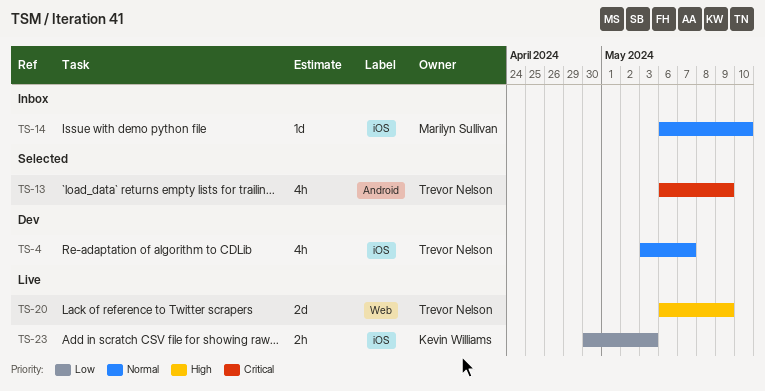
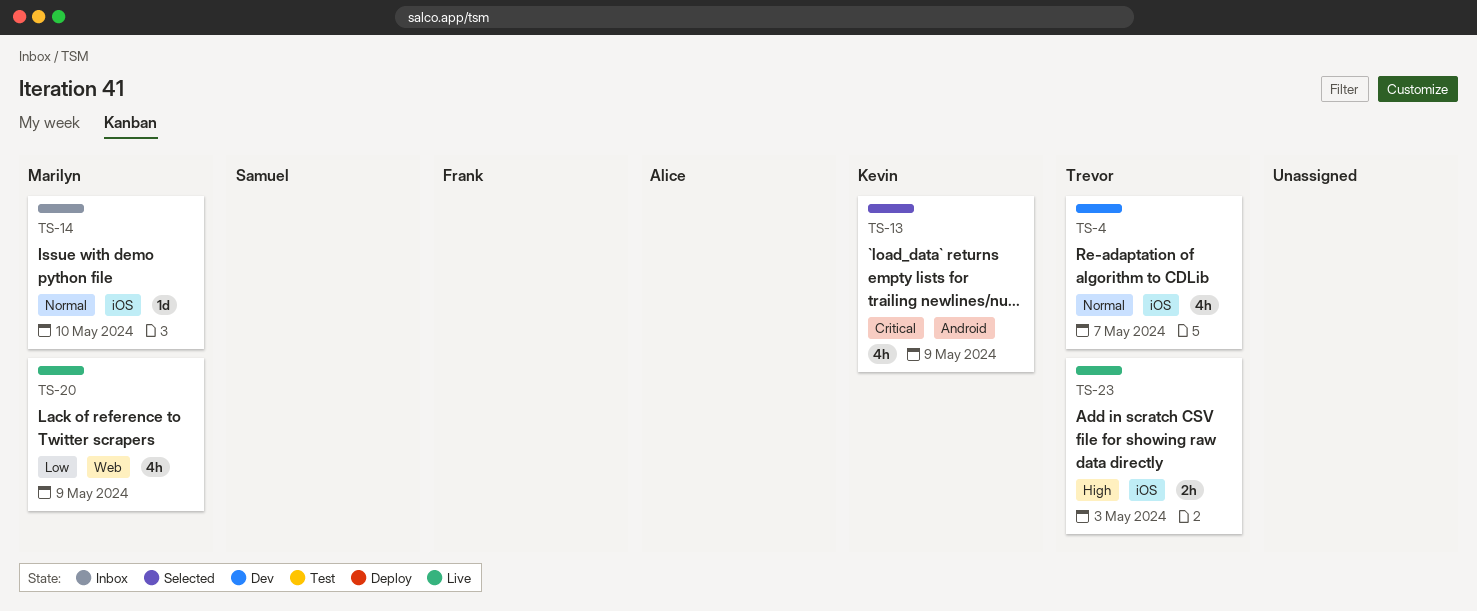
TS-13, owner: Trevor Nelson -> Kevin Williams
TS-20, owner: Trevor Nelson -> Marilyn Sullivan
TS-20, priority: High -> Low
TS-20, estimate: 2d -> 4h
TS-23, owner: Kevin Williams -> Trevor Nelson
TS-23, priority: Low -> High

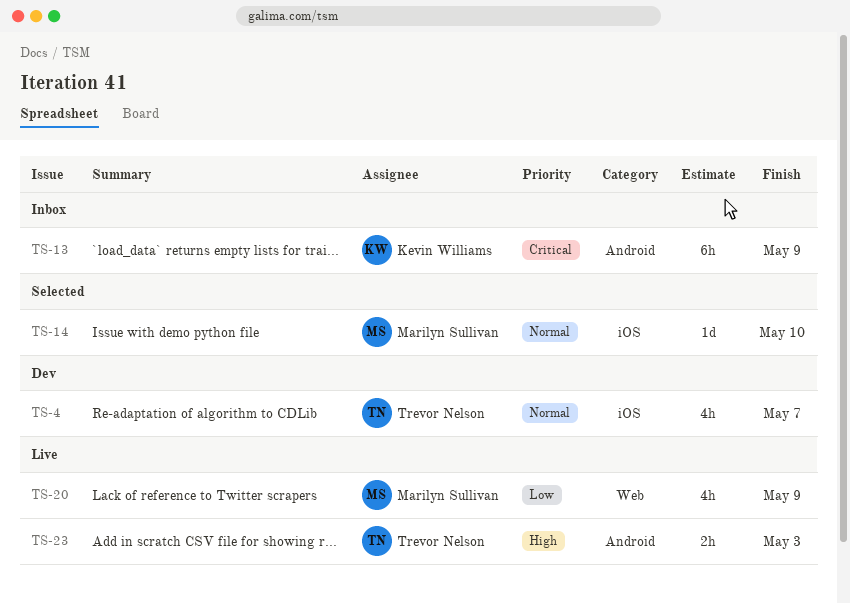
TS-13, status: Selected -> Inbox
TS-13, estimate: 4h -> 6h
TS-14, status: Inbox -> Selected
TS-23, label: iOS -> Android

